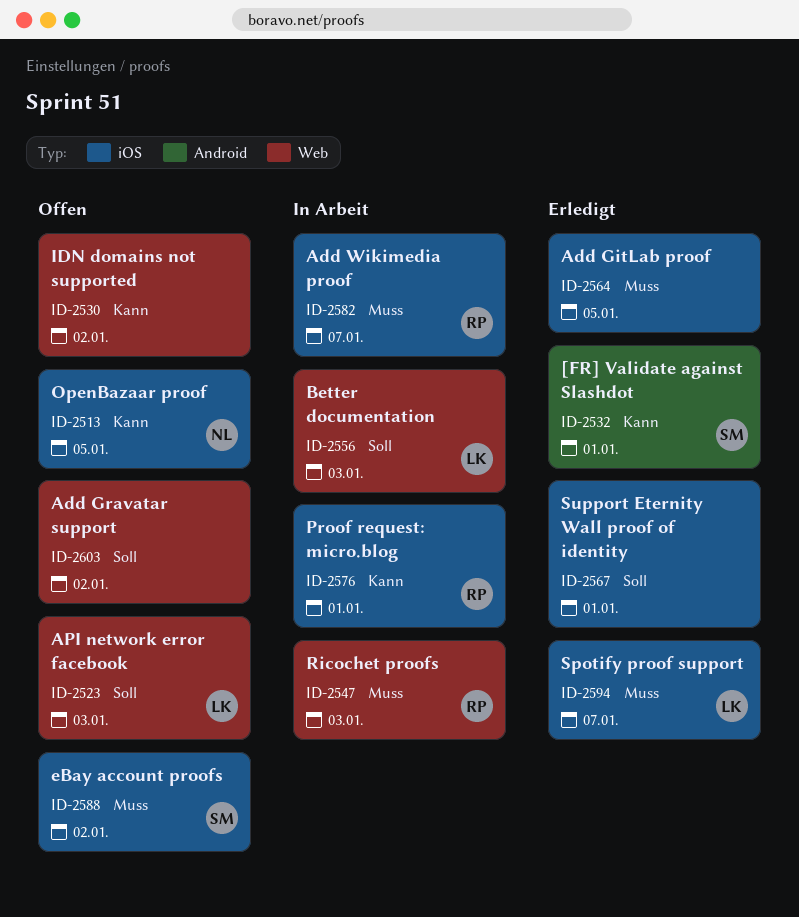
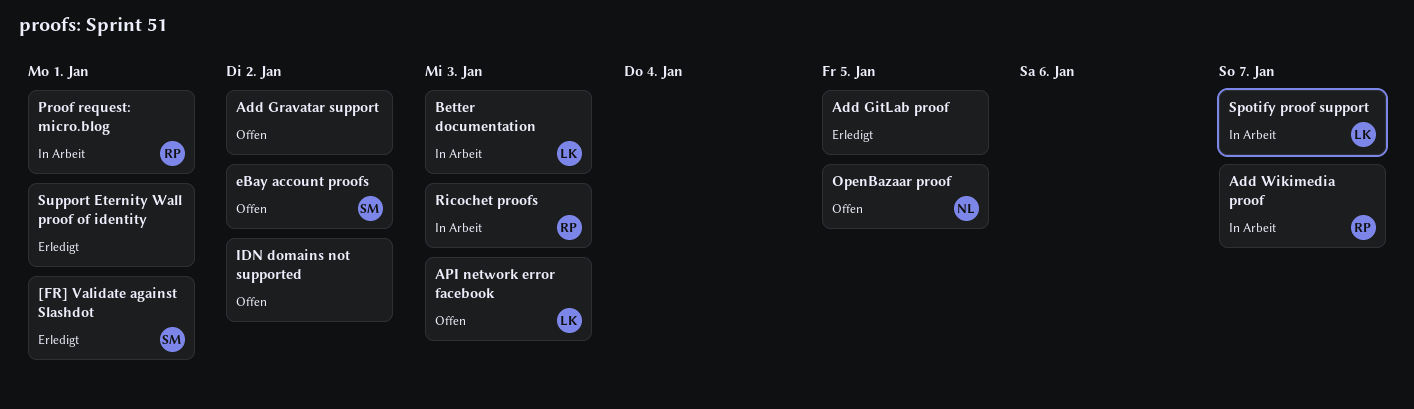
Spotify proof support, status: Erledigt -> In Arbeit

